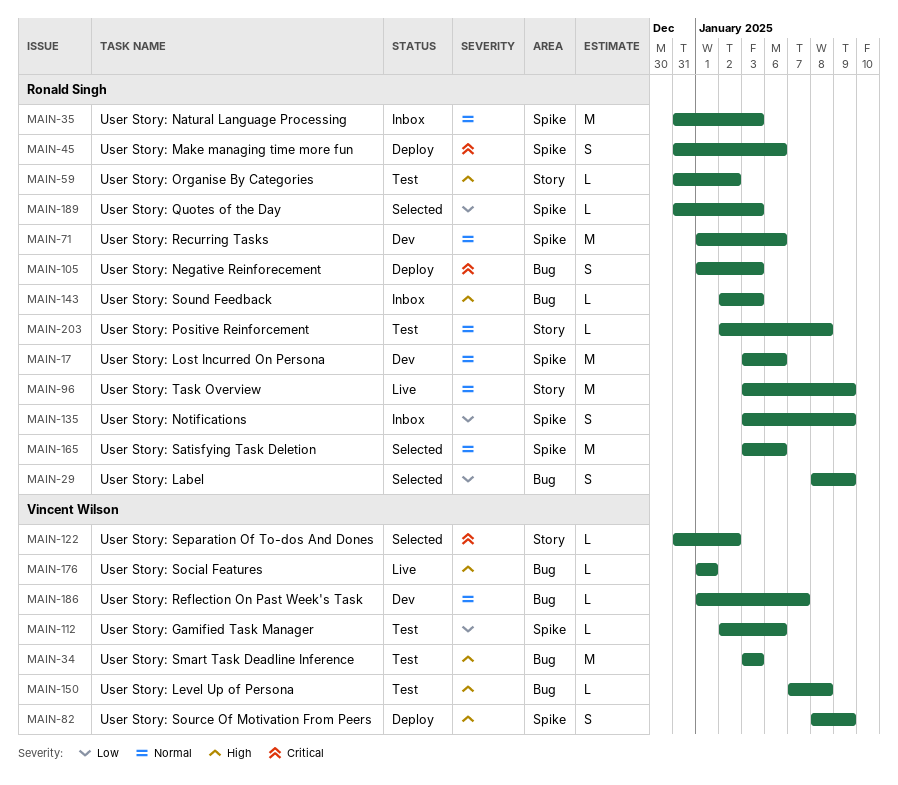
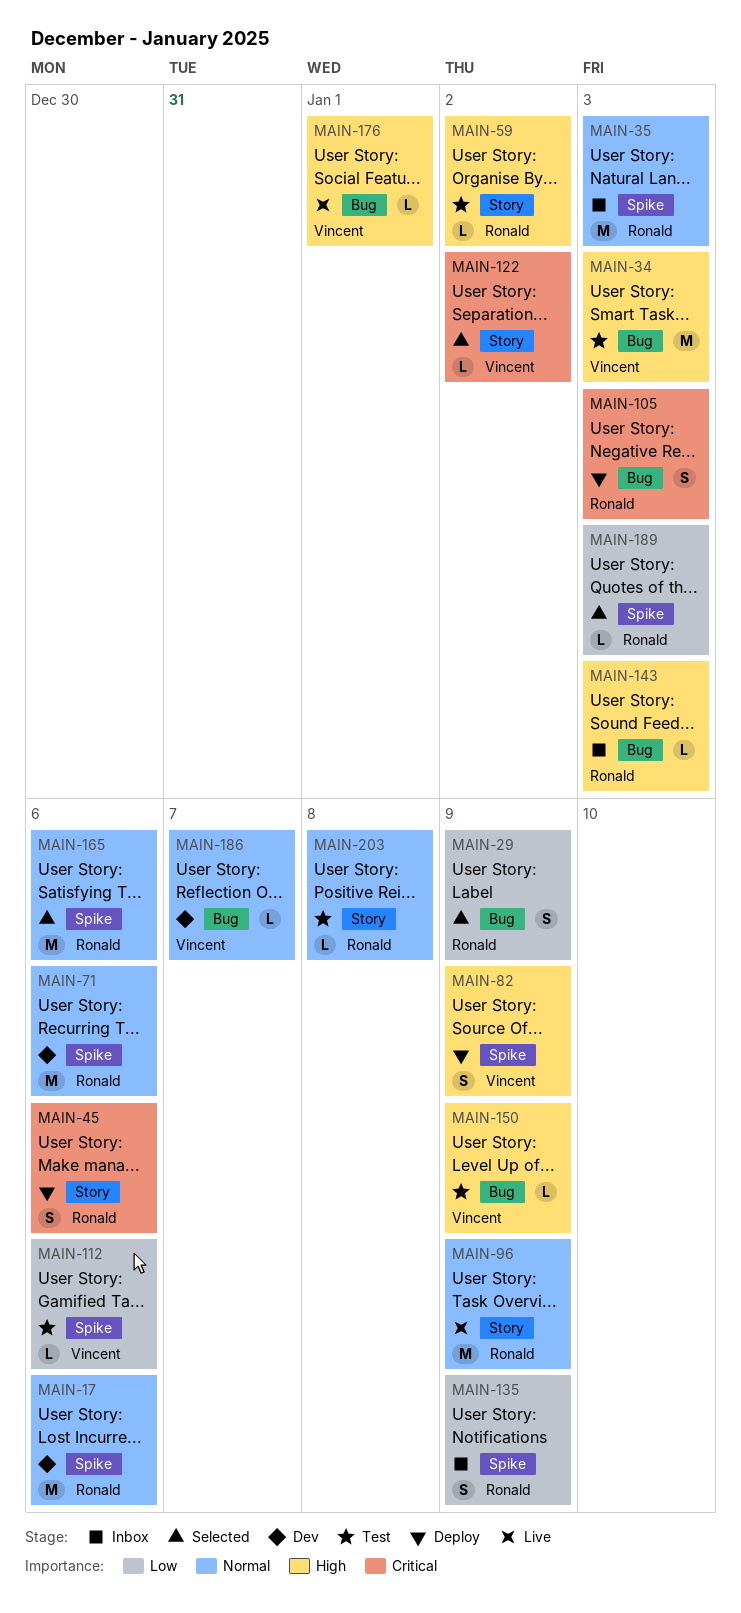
MAIN-45, label: Spike -> Story
MAIN-150, due: Jan 8 -> Jan 9

